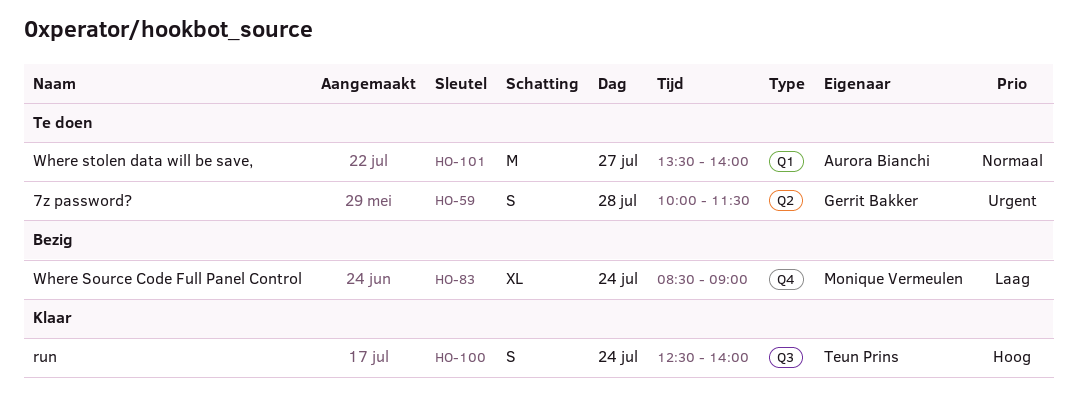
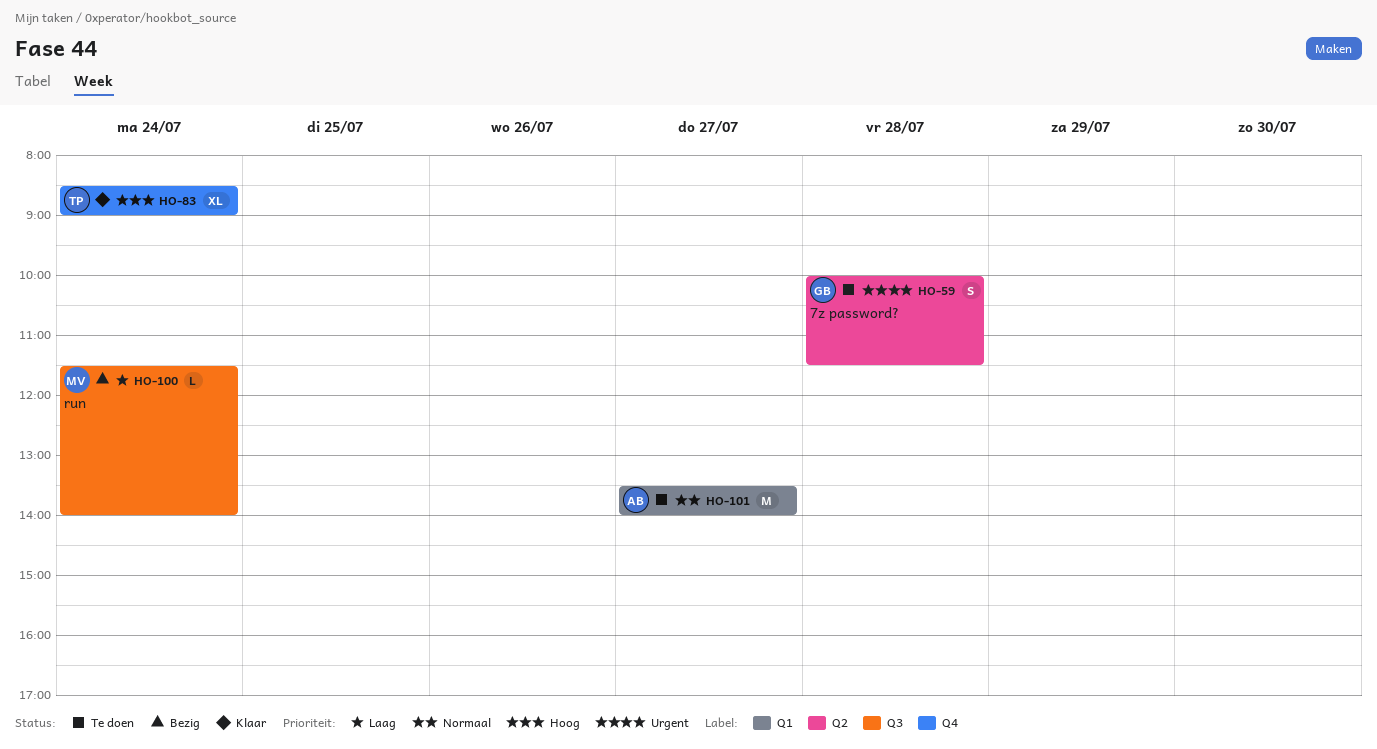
HO-83, status: Bezig -> Klaar
HO-83, owner: Monique Vermeulen -> Teun Prins
HO-83, priority: Laag -> Hoog
HO-100, status: Klaar -> Bezig
HO-100, owner: Teun Prins -> Monique Vermeulen
HO-100, priority: Hoog -> Laag
HO-100, estimate: S -> L
HO-100, begins: 12:30 -> 11:30

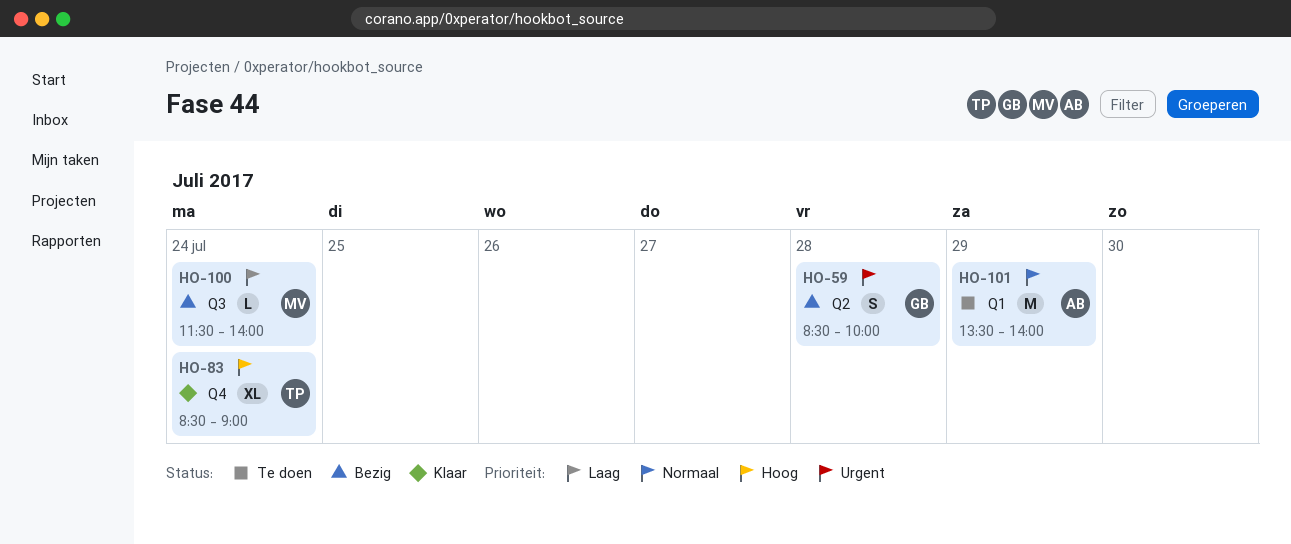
HO-59, status: Te doen -> Bezig
HO-59, begins: 10:00 -> 08:30
HO-59, ends: 11:30 -> 10:00
HO-101, day: Jul 27 -> Jul 29

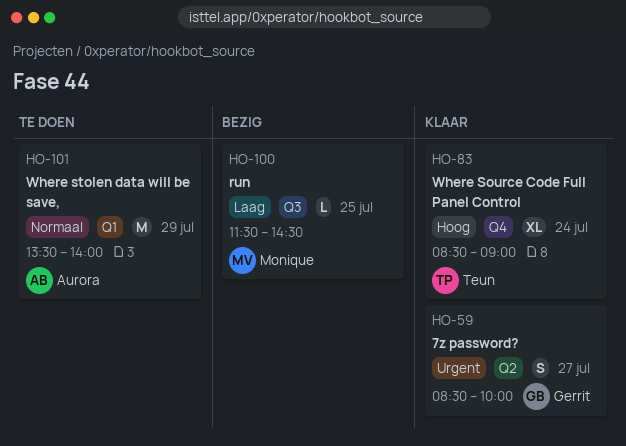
HO-59, status: Bezig -> Klaar
HO-59, day: Jul 28 -> Jul 27
HO-100, day: Jul 24 -> Jul 25
HO-100, ends: 14:00 -> 14:30

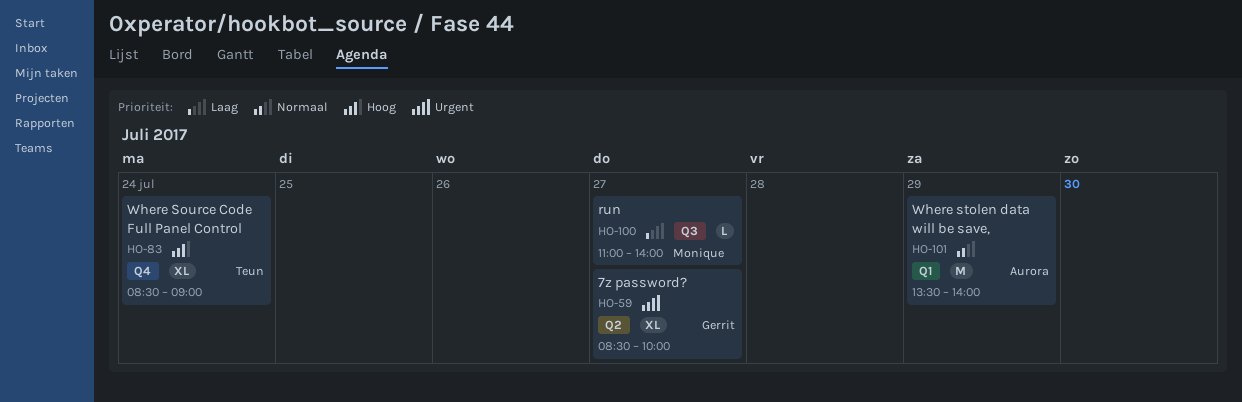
HO-59, estimate: S -> XL
HO-100, day: Jul 25 -> Jul 27
HO-100, begins: 11:30 -> 11:00
HO-100, ends: 14:30 -> 14:00

